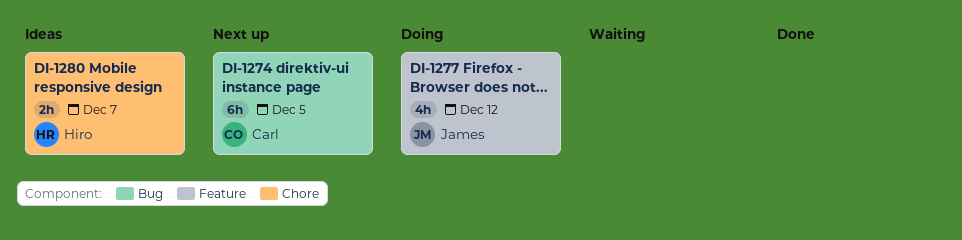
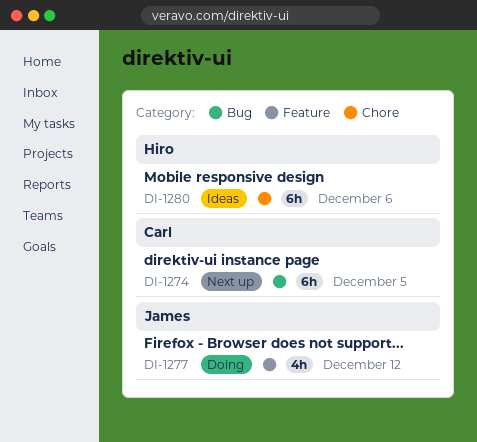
DI-1280, estimate: 2h -> 6h
DI-1280, due: Dec 7 -> Dec 6

